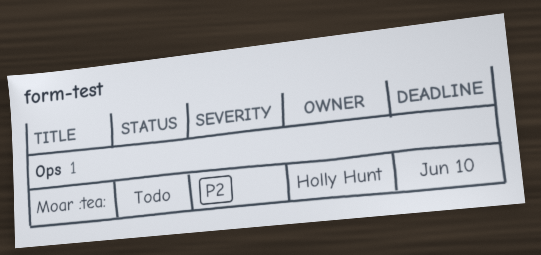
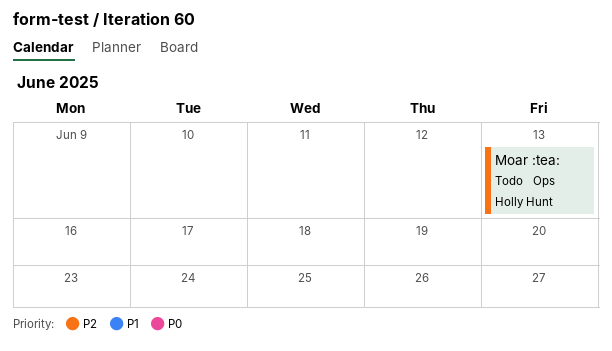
Moar :tea:, due: Jun 10 -> Jun 13

